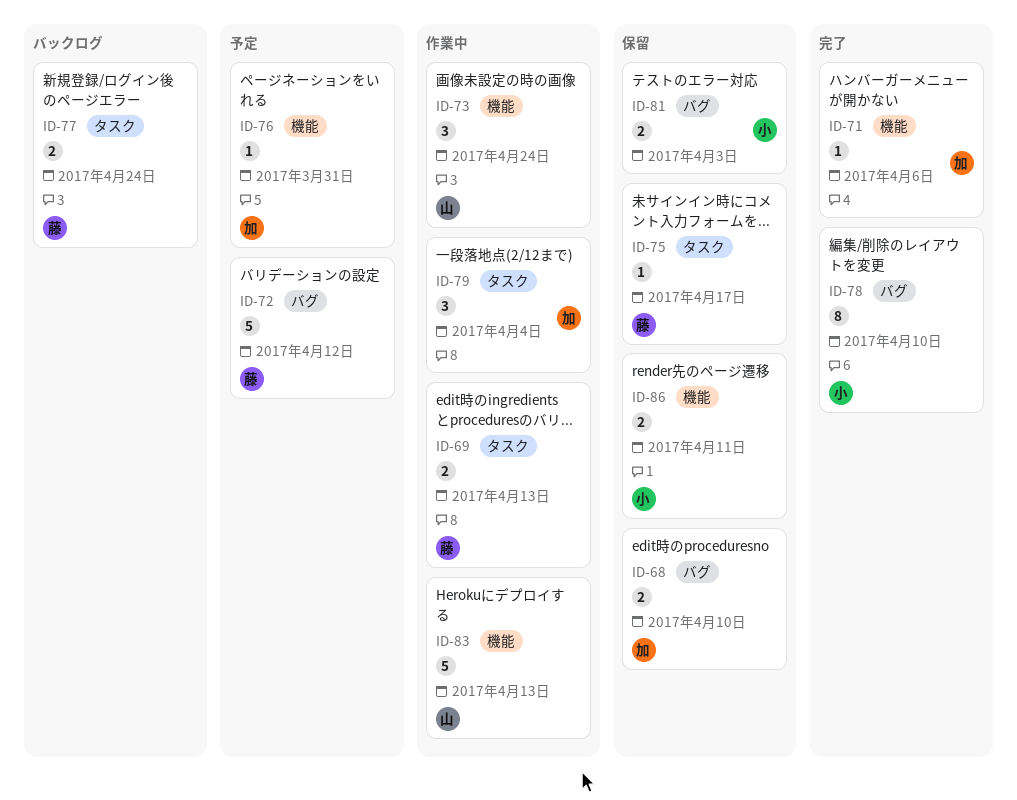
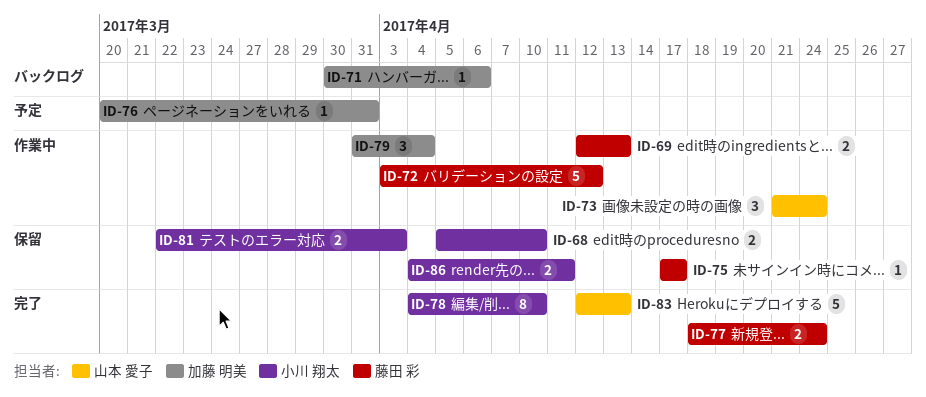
ID-68, owner: 加藤 明美 -> 小川 翔太
ID-71, status: 完了 -> バックログ
ID-72, status: 予定 -> 作業中
ID-77, status: バックログ -> 完了
ID-83, status: 作業中 -> 完了

